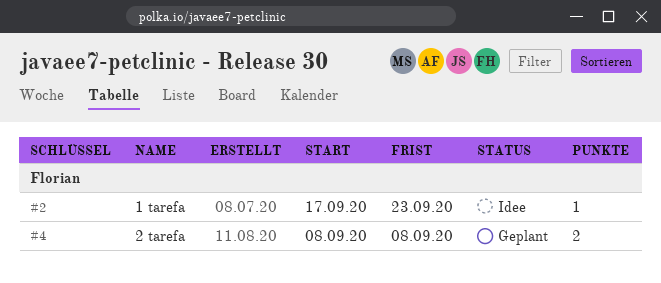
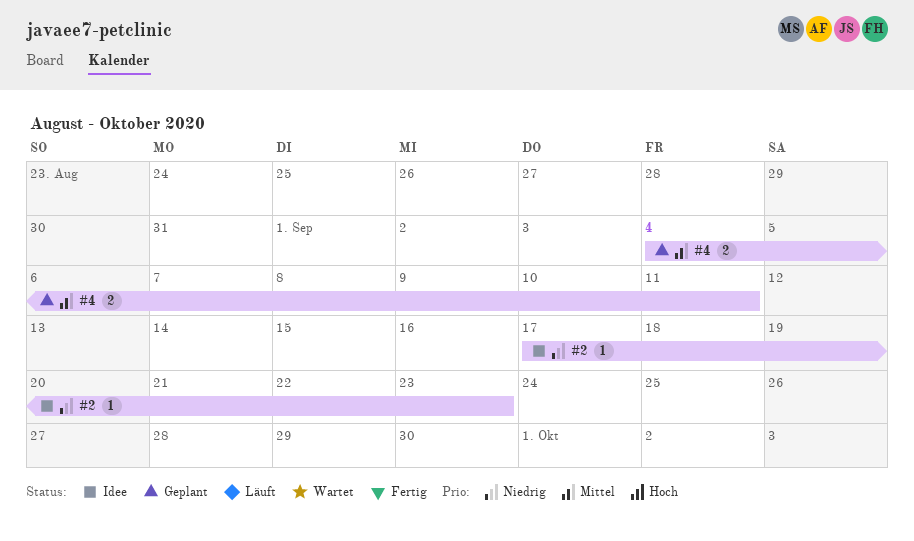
#4, start: Sep 8 -> Sep 4
#4, due: Sep 8 -> Sep 11

